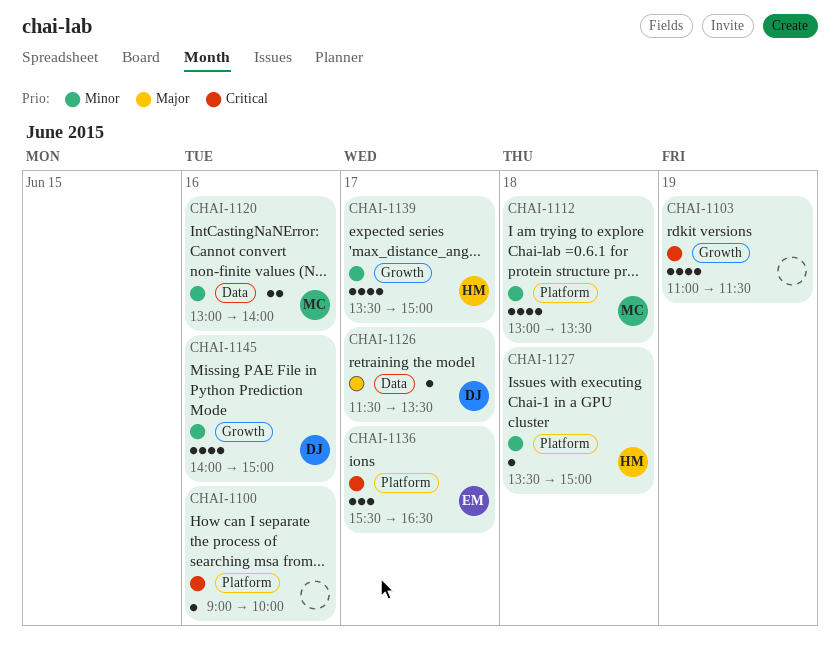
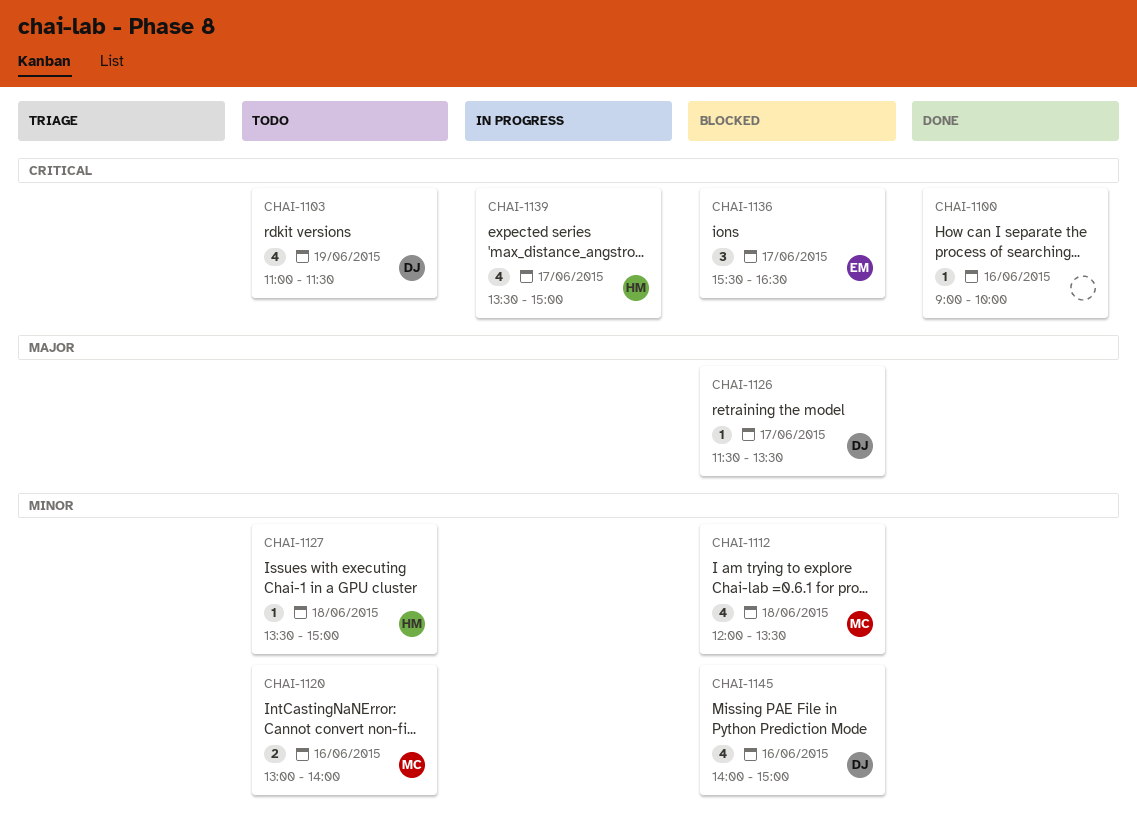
CHAI-1103, owner: none -> DJ
CHAI-1112, begins: 13:00 -> 12:00
CHAI-1139, priority: Minor -> Critical

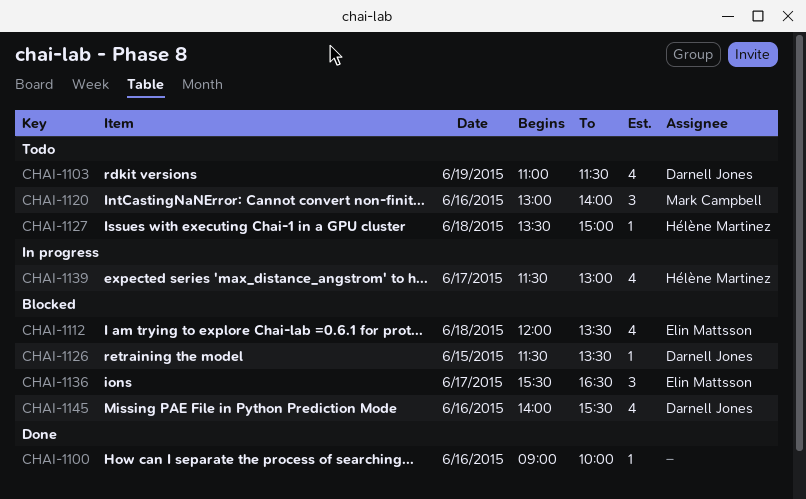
CHAI-1112, owner: Mark Campbell -> Elin Mattsson
CHAI-1120, estimate: 2 -> 3
CHAI-1126, day: Jun 17 -> Jun 15
CHAI-1139, begins: 13:30 -> 11:30
CHAI-1139, ends: 15:00 -> 13:00
CHAI-1145, ends: 15:00 -> 15:30

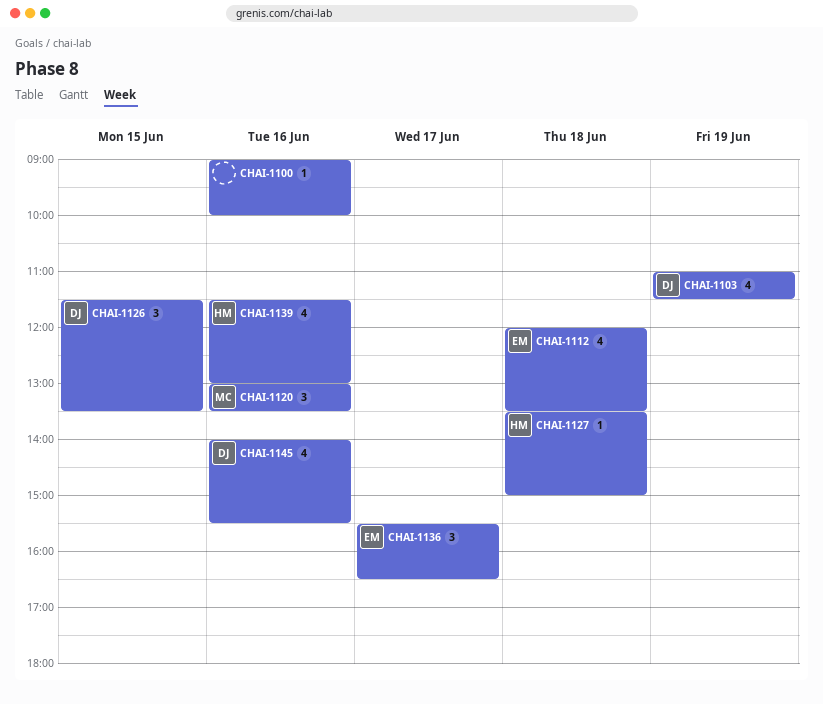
CHAI-1120, ends: 14:00 -> 13:30
CHAI-1126, estimate: 1 -> 3
CHAI-1139, day: Jun 17 -> Jun 16

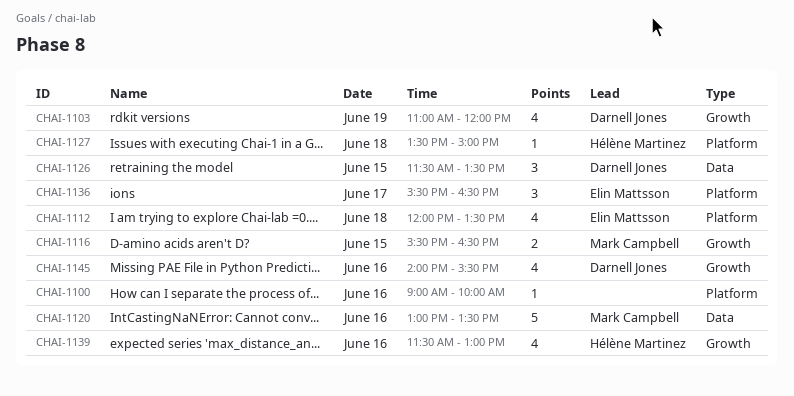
CHAI-1103, ends: 11:30 -> 12:00
CHAI-1116: none -> present
CHAI-1120, estimate: 3 -> 5

